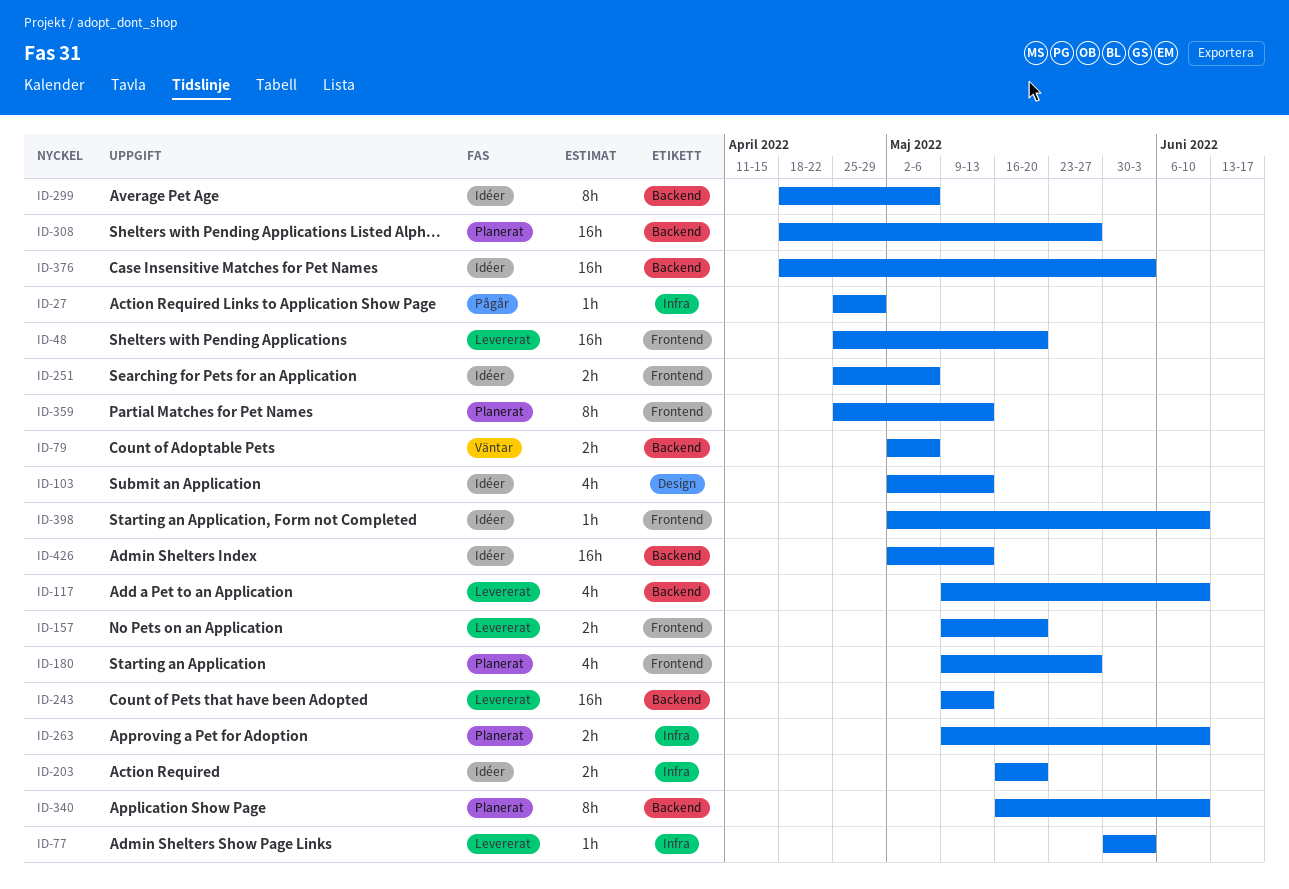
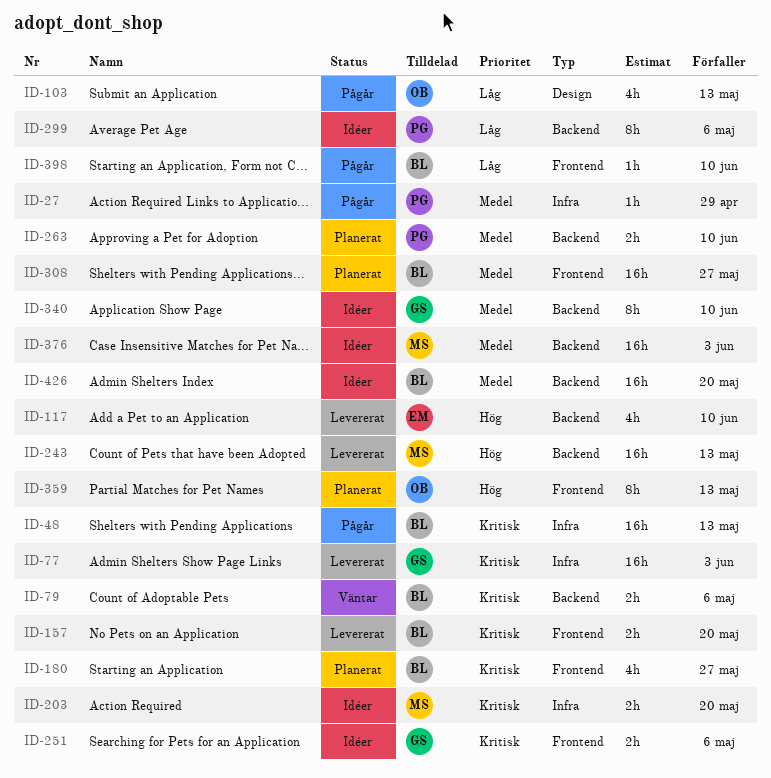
ID-48, status: Levererat -> Pågår
ID-48, label: Frontend -> Infra
ID-48, due: May 20 -> May 13
ID-77, estimate: 1h -> 16h
ID-103, status: Idéer -> Pågår
ID-263, label: Infra -> Backend
ID-308, label: Backend -> Frontend
ID-340, status: Planerat -> Idéer
ID-398, status: Idéer -> Pågår
ID-426, due: May 13 -> May 20

